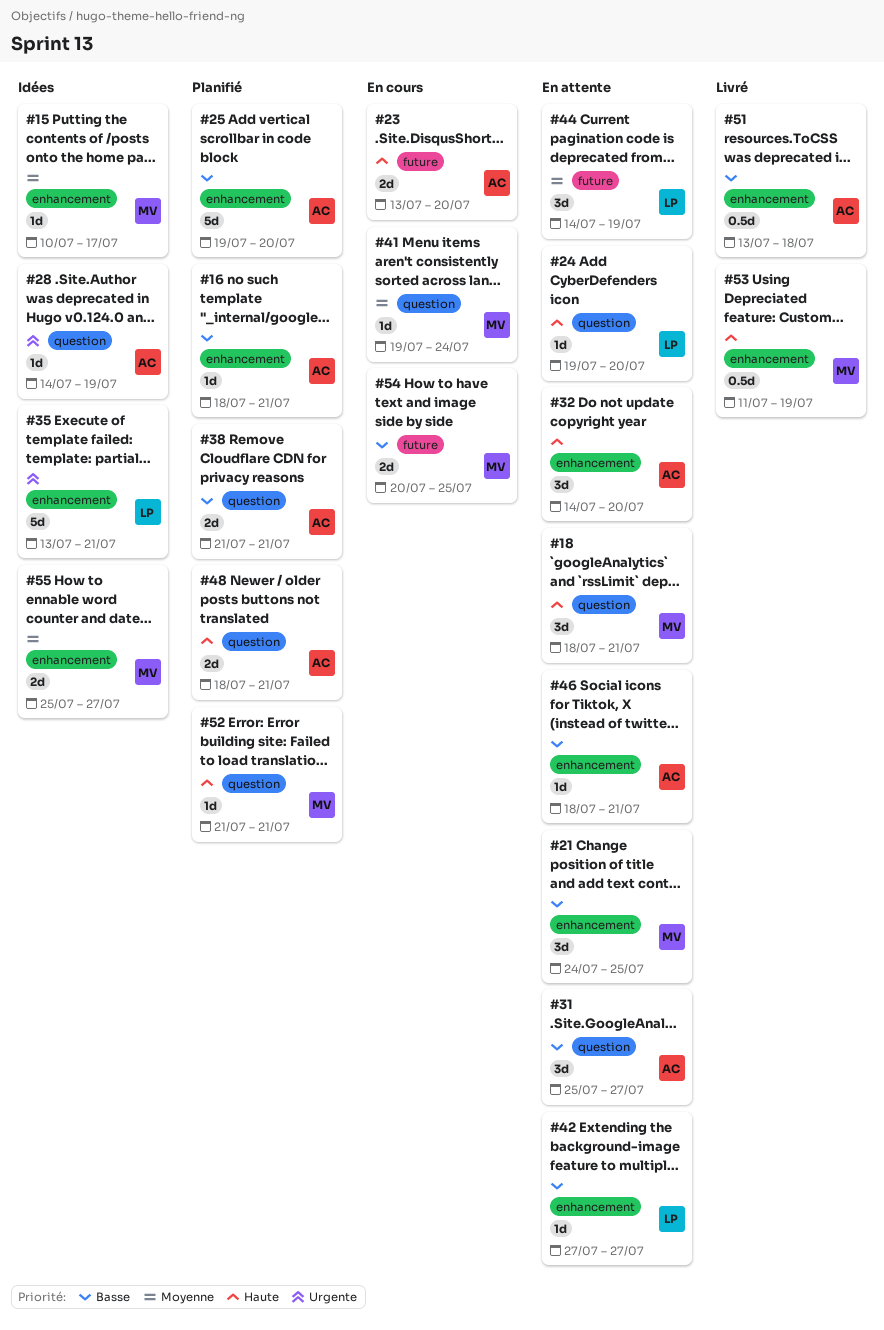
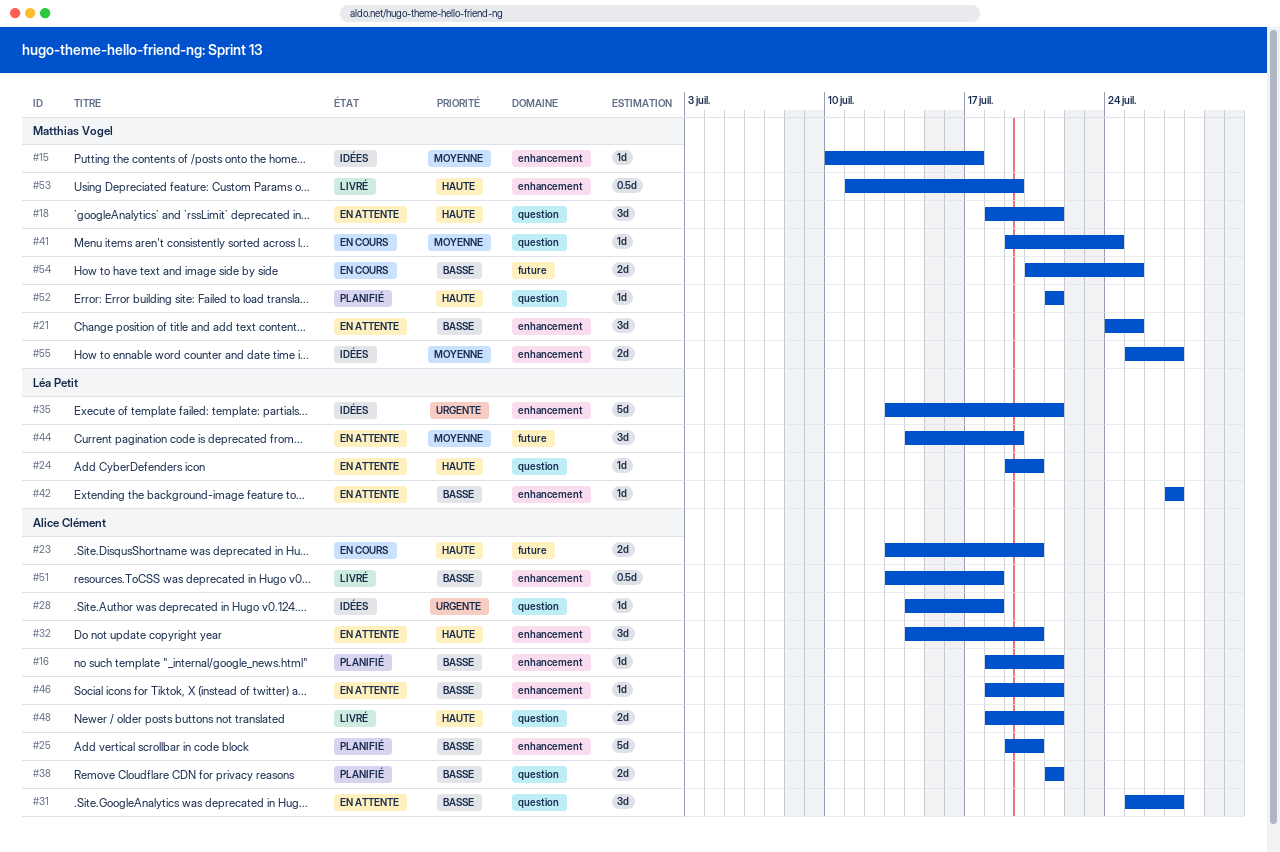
#28, due: Jul 19 -> Jul 18
#48, status: Planifié -> Livré

